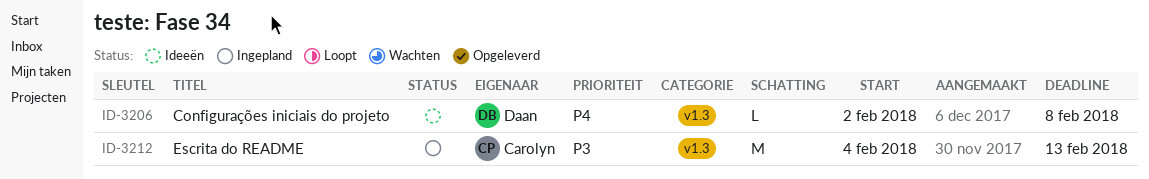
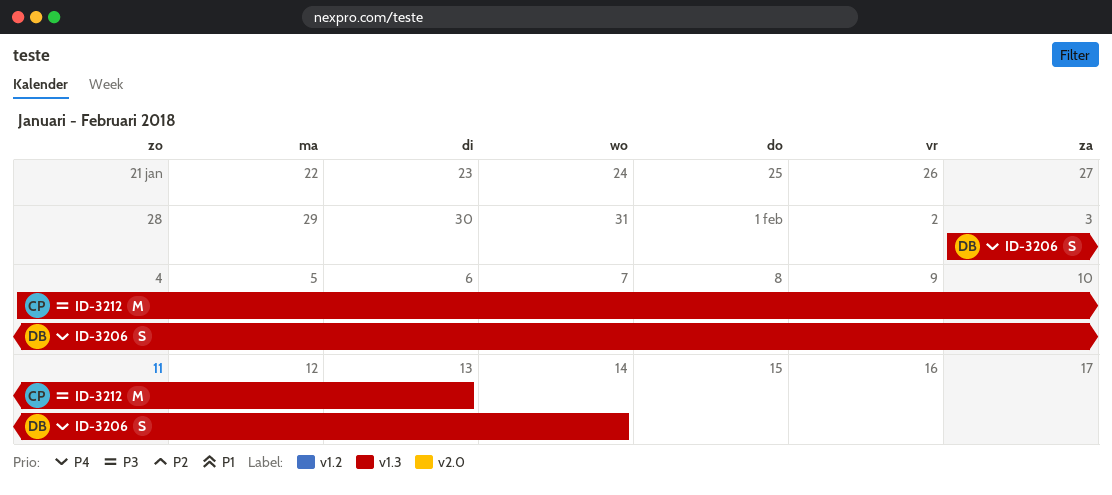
ID-3206, estimate: L -> S
ID-3206, start: Feb 2 -> Feb 3
ID-3206, due: Feb 8 -> Feb 14

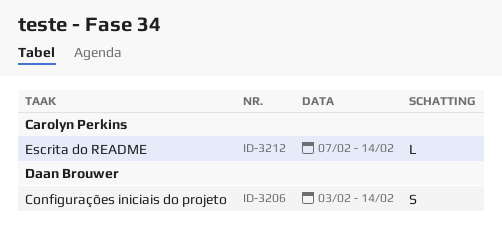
ID-3212, estimate: M -> L
ID-3212, start: Feb 4 -> Feb 7
ID-3212, due: Feb 13 -> Feb 14

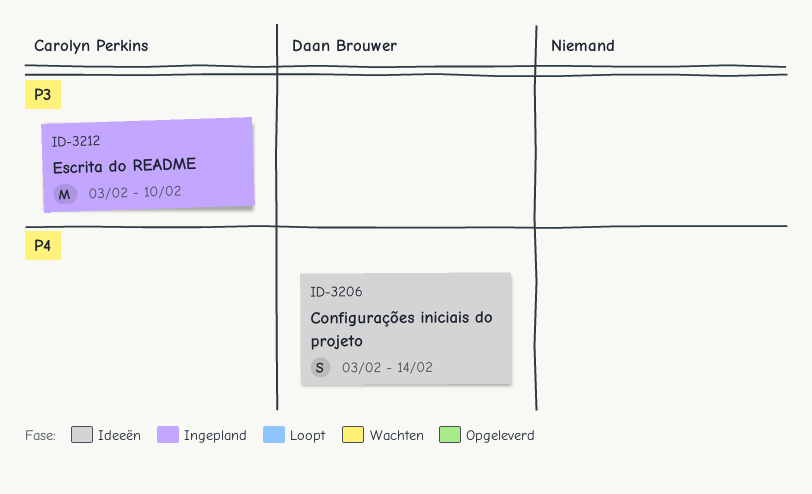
ID-3212, estimate: L -> M
ID-3212, start: Feb 7 -> Feb 3
ID-3212, due: Feb 14 -> Feb 10

